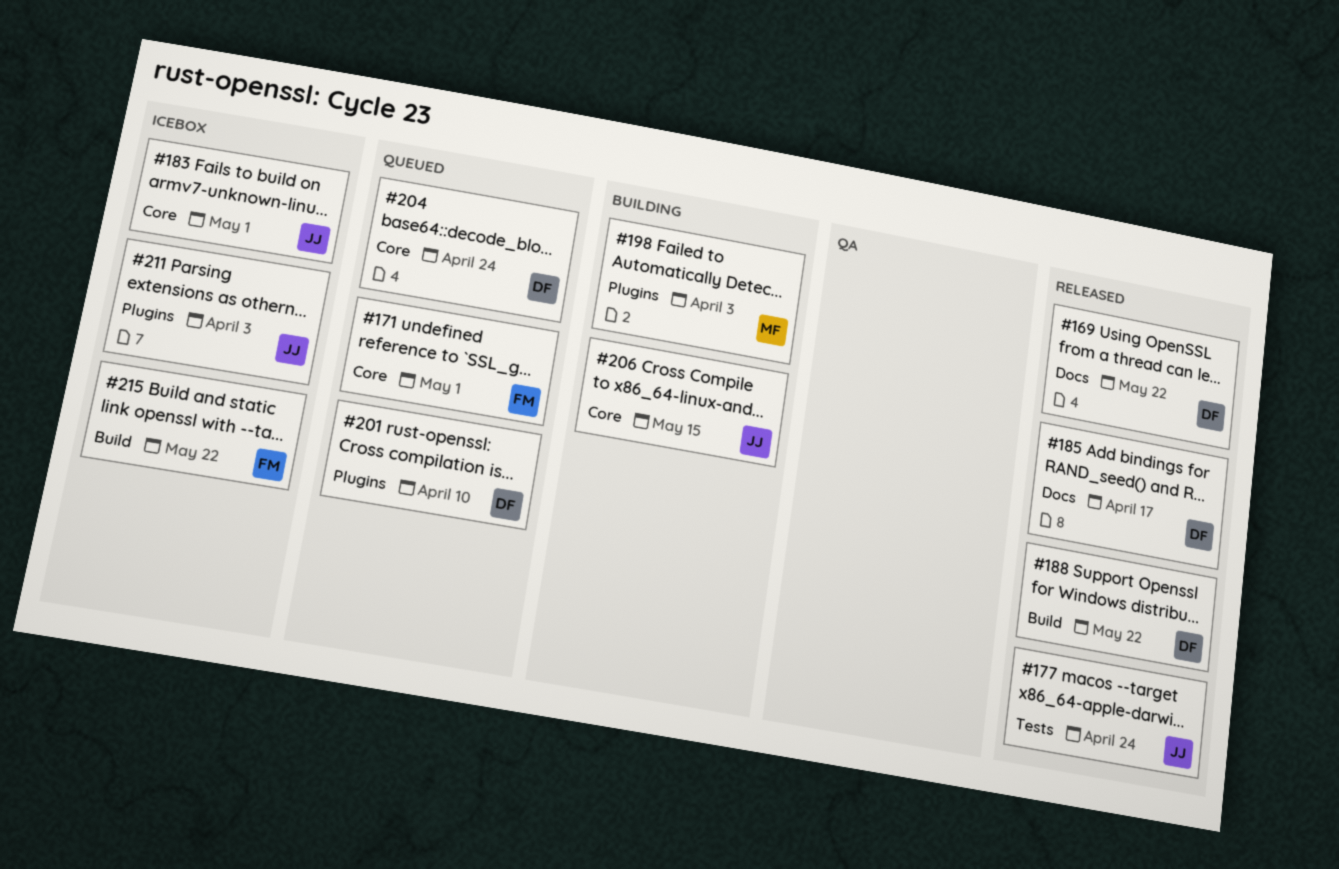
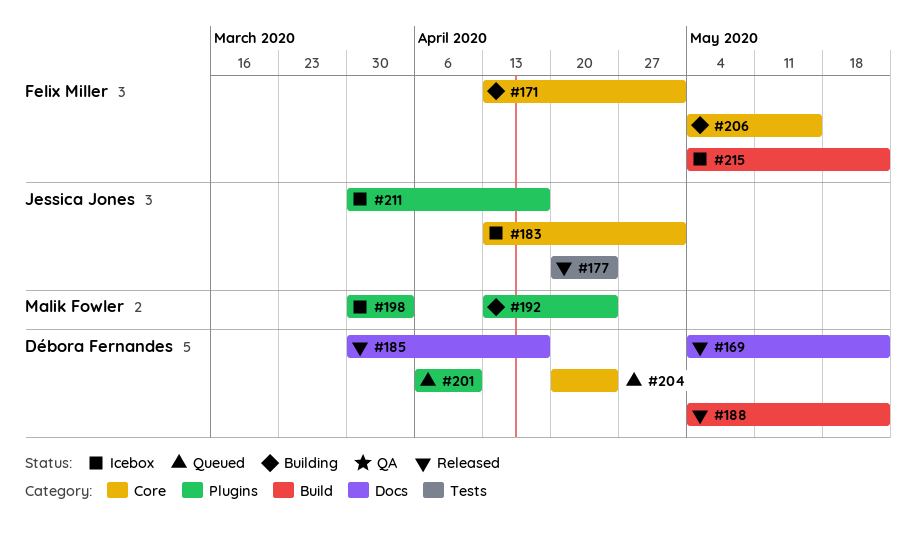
#171, status: Queued -> Building
#192: none -> present
#198, status: Building -> Icebox
#206, owner: Jessica Jones -> Felix Miller
#211, due: Apr 3 -> Apr 17

